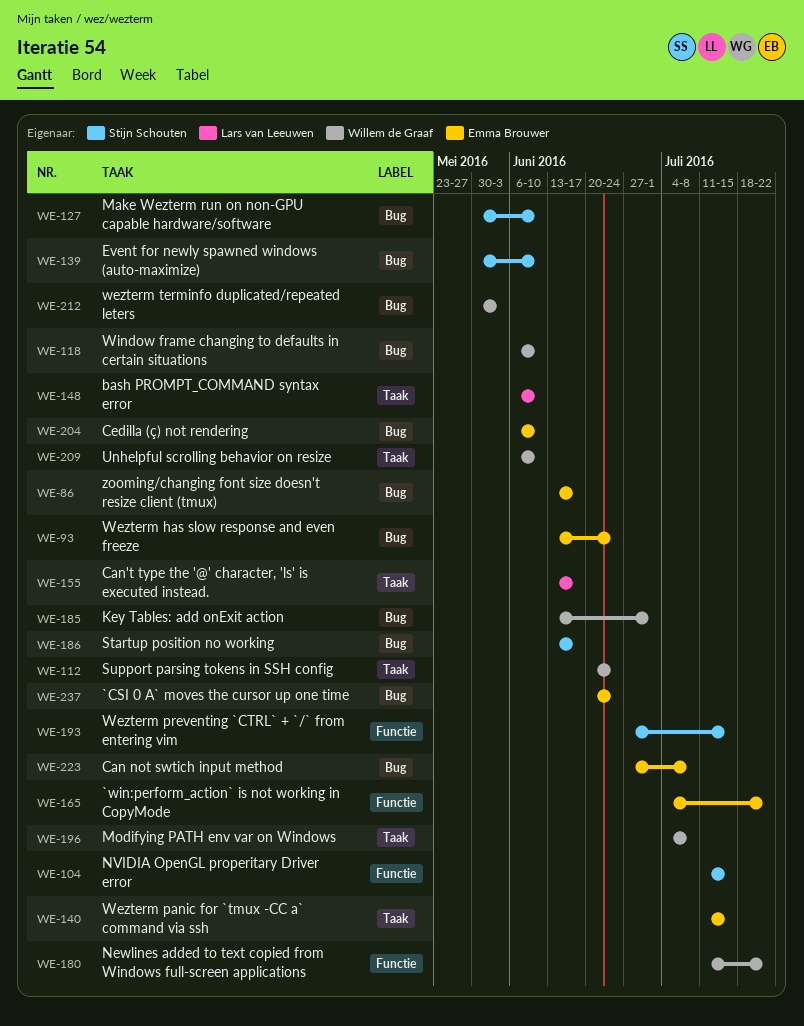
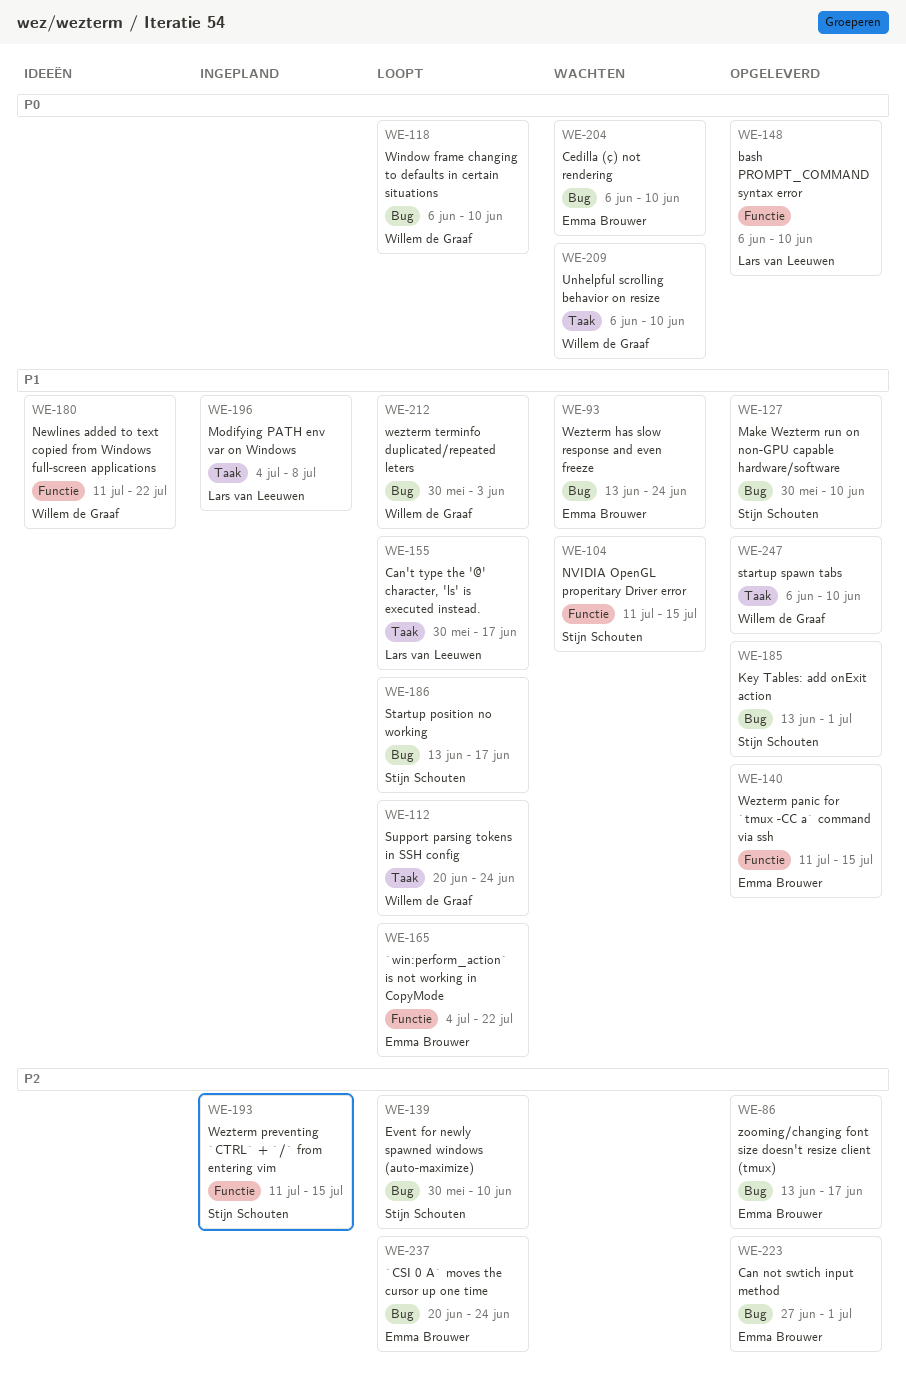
WE-140, label: Taak -> Functie
WE-148, label: Taak -> Functie
WE-155, start: Jun 13 -> May 30
WE-185, owner: Willem de Graaf -> Stijn Schouten
WE-193, start: Jun 27 -> Jul 11
WE-196, owner: Willem de Graaf -> Lars van Leeuwen
WE-223, due: Jul 8 -> Jul 1
WE-247: none -> present

